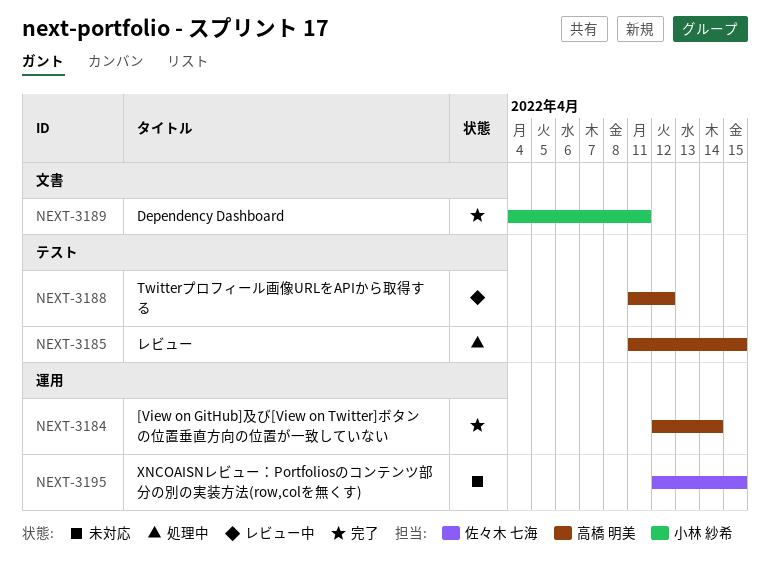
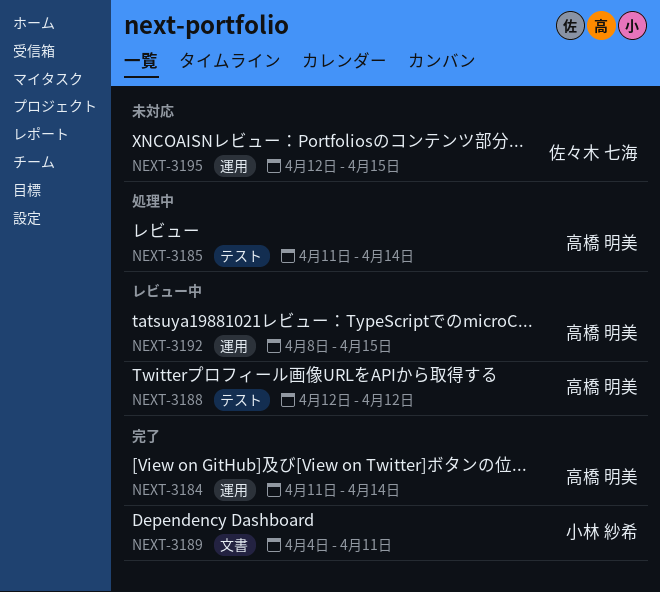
NEXT-3184, start: Apr 12 -> Apr 11
NEXT-3185, due: Apr 15 -> Apr 14
NEXT-3188, start: Apr 11 -> Apr 12
NEXT-3192: none -> present

